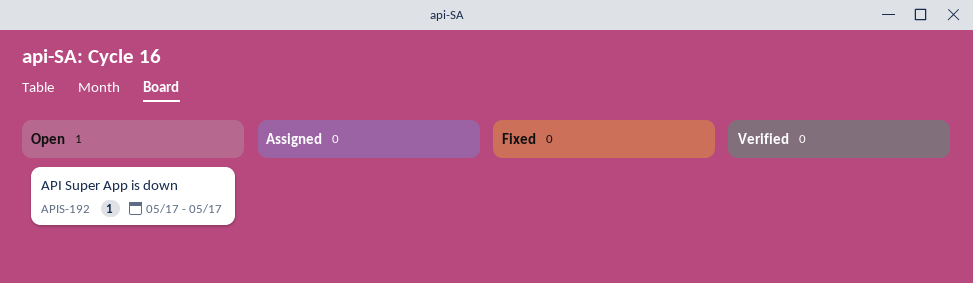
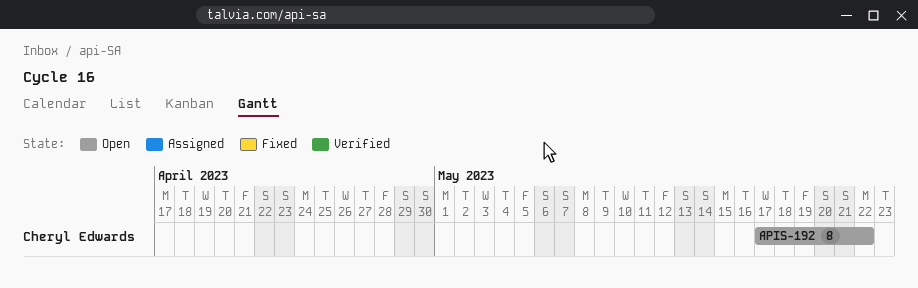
APIS-192, estimate: 1 -> 8
APIS-192, due: May 17 -> May 22

